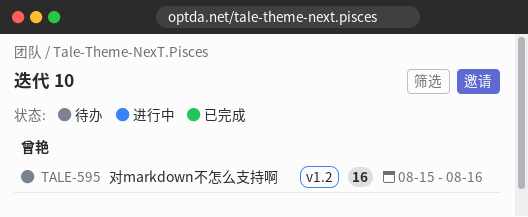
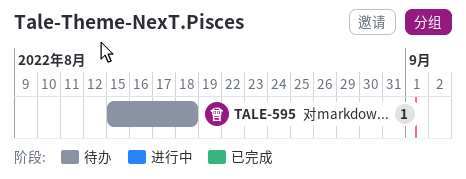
TALE-595, estimate: 16 -> 1
TALE-595, due: Aug 16 -> Aug 18

